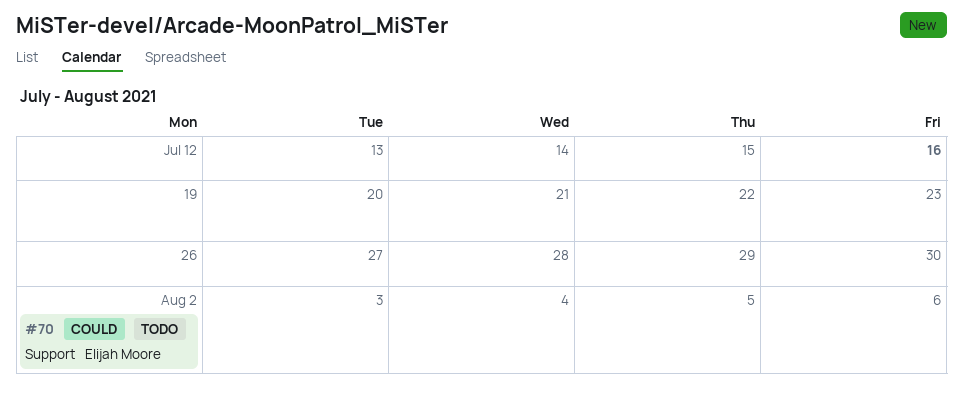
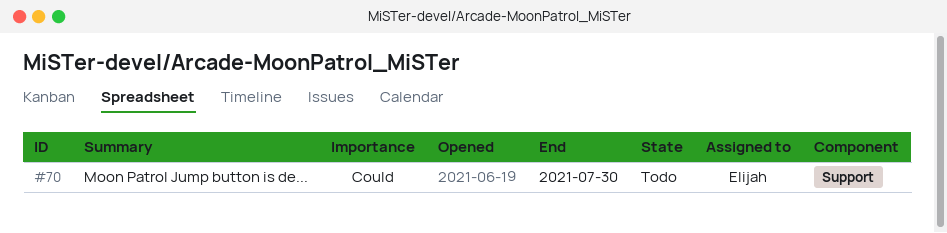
#70, due: Aug 2 -> Jul 30

